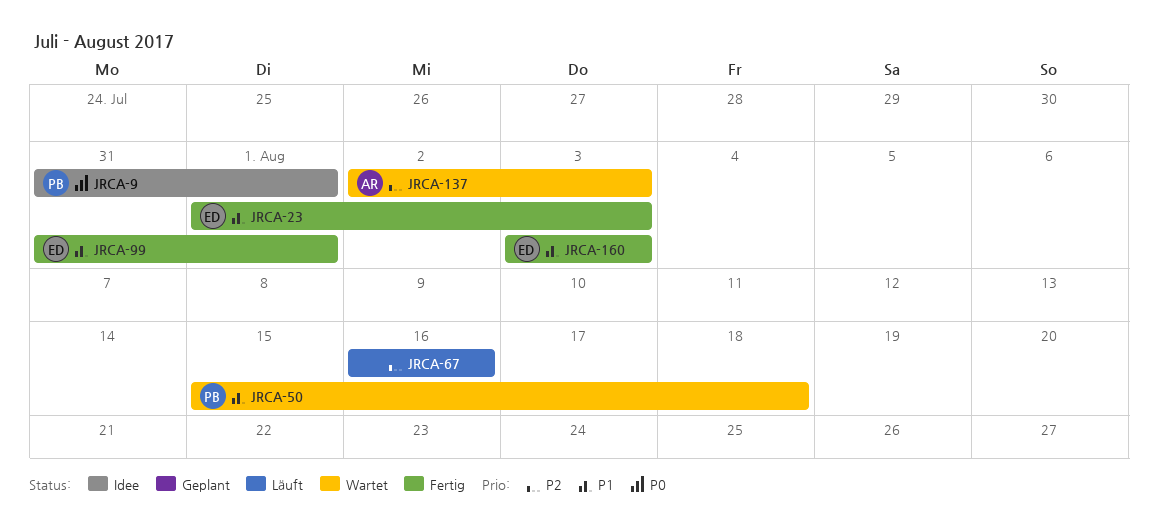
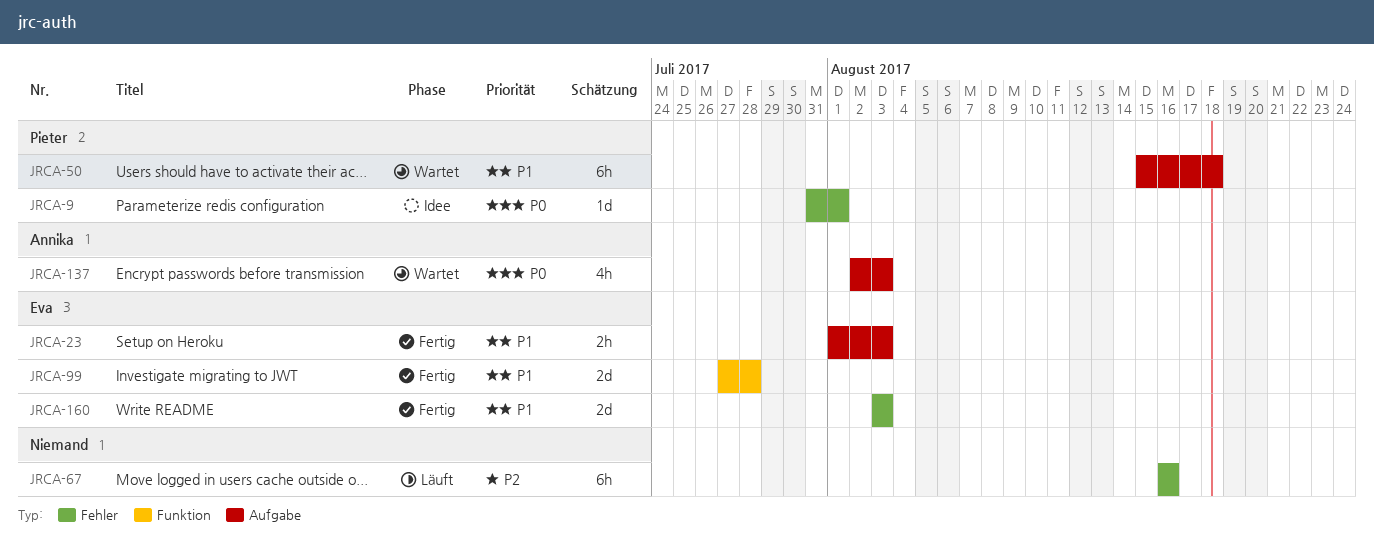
JRCA-99, start: Jul 31 -> Jul 27
JRCA-99, due: Aug 1 -> Jul 28
JRCA-137, priority: P2 -> P0

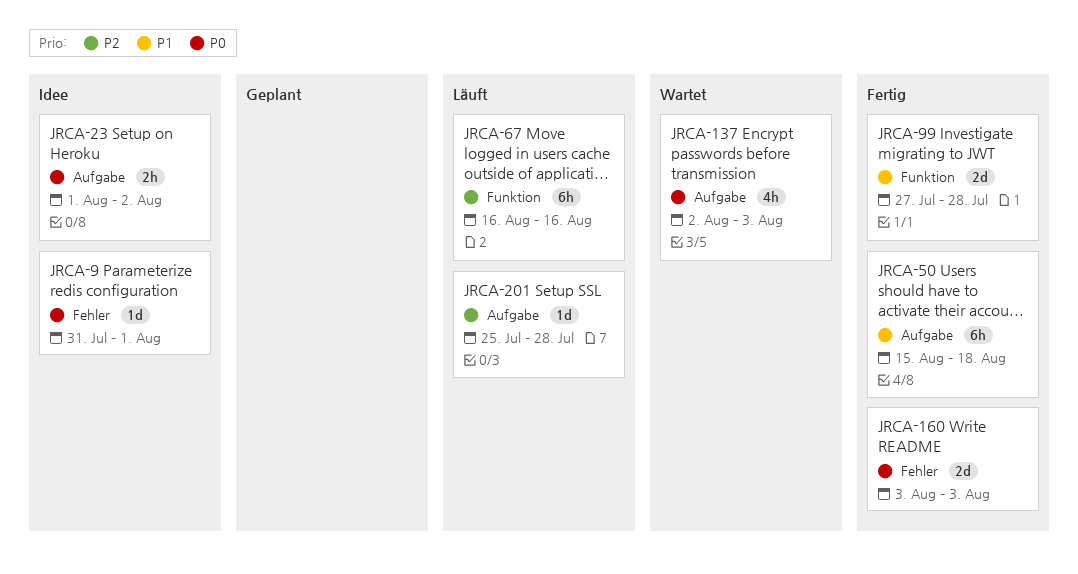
JRCA-23, status: Fertig -> Idee
JRCA-23, priority: P1 -> P0
JRCA-23, due: Aug 3 -> Aug 2
JRCA-50, status: Wartet -> Fertig
JRCA-67, label: Fehler -> Funktion
JRCA-160, priority: P1 -> P0
JRCA-201: none -> present

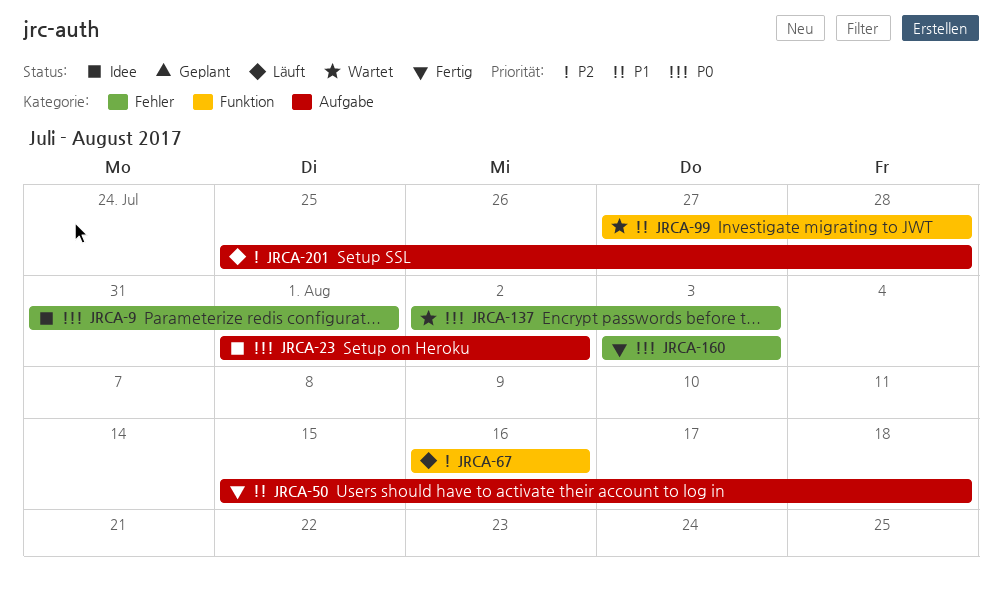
JRCA-99, status: Fertig -> Wartet
JRCA-137, label: Aufgabe -> Fehler

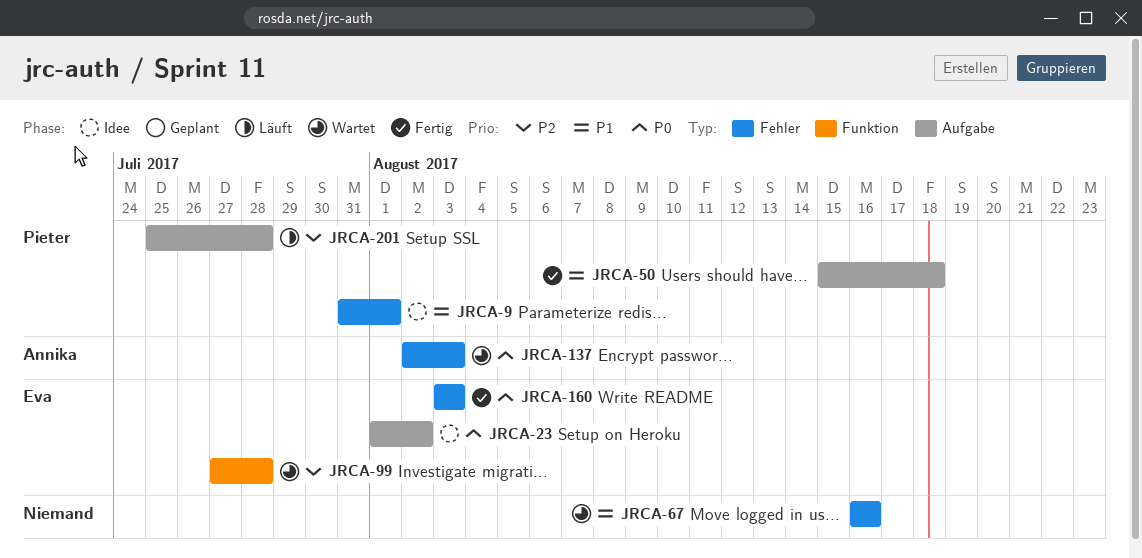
JRCA-9, priority: P0 -> P1
JRCA-67, status: Läuft -> Wartet
JRCA-67, priority: P2 -> P1
JRCA-67, label: Funktion -> Fehler
JRCA-99, priority: P1 -> P2

